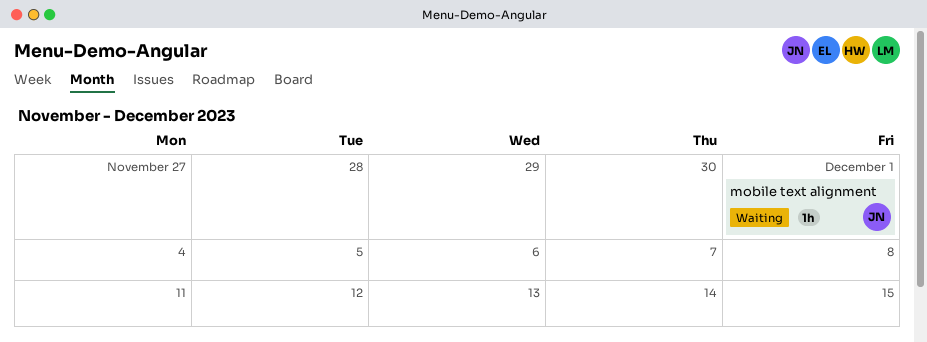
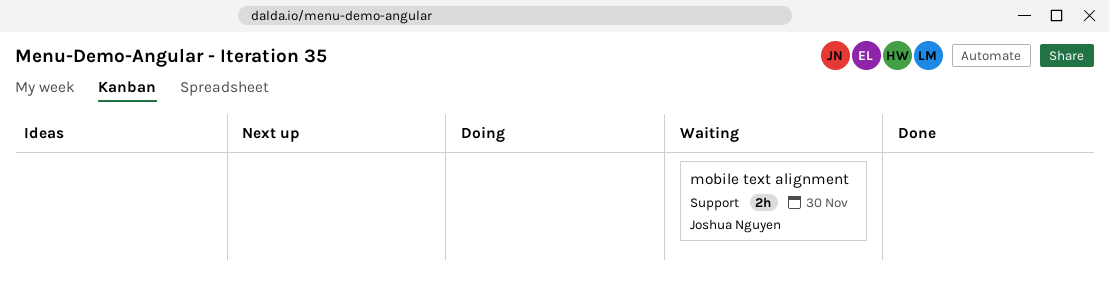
mobile text alignment, estimate: 1h -> 2h
mobile text alignment, due: Dec 1 -> Nov 30

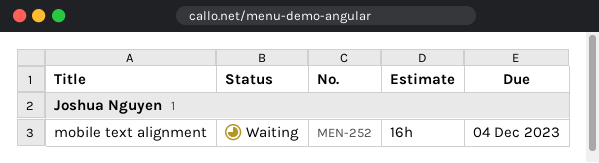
mobile text alignment, estimate: 2h -> 16h
mobile text alignment, due: Nov 30 -> Dec 4

